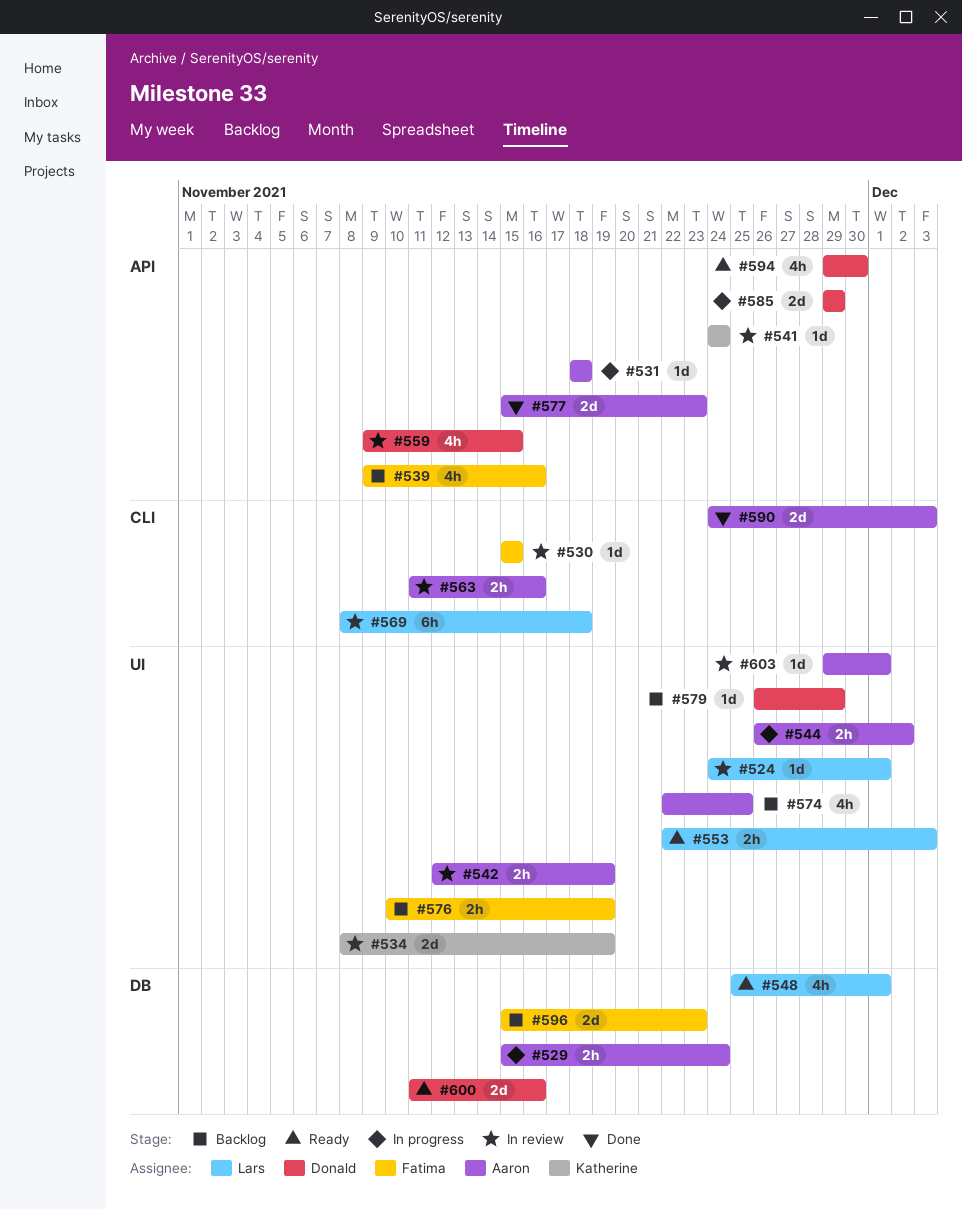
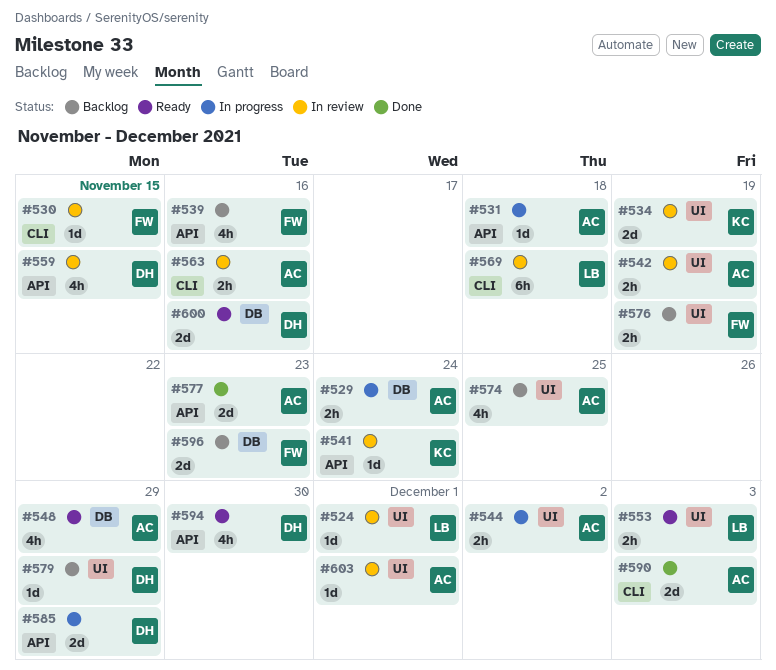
#548, owner: Lars -> Aaron
#548, due: Dec 1 -> Nov 29

